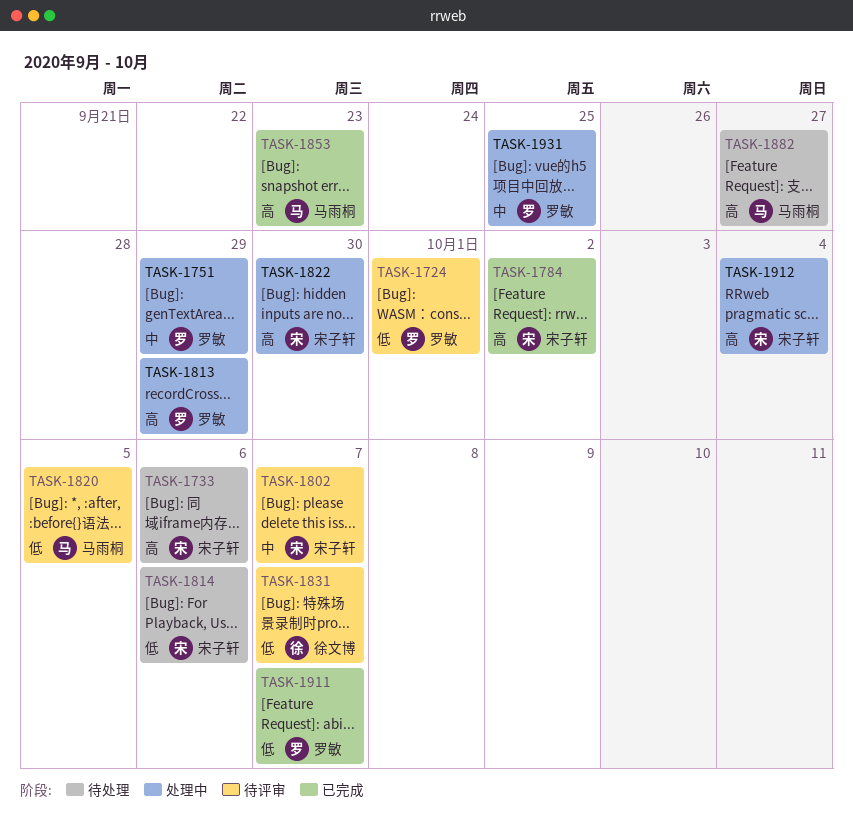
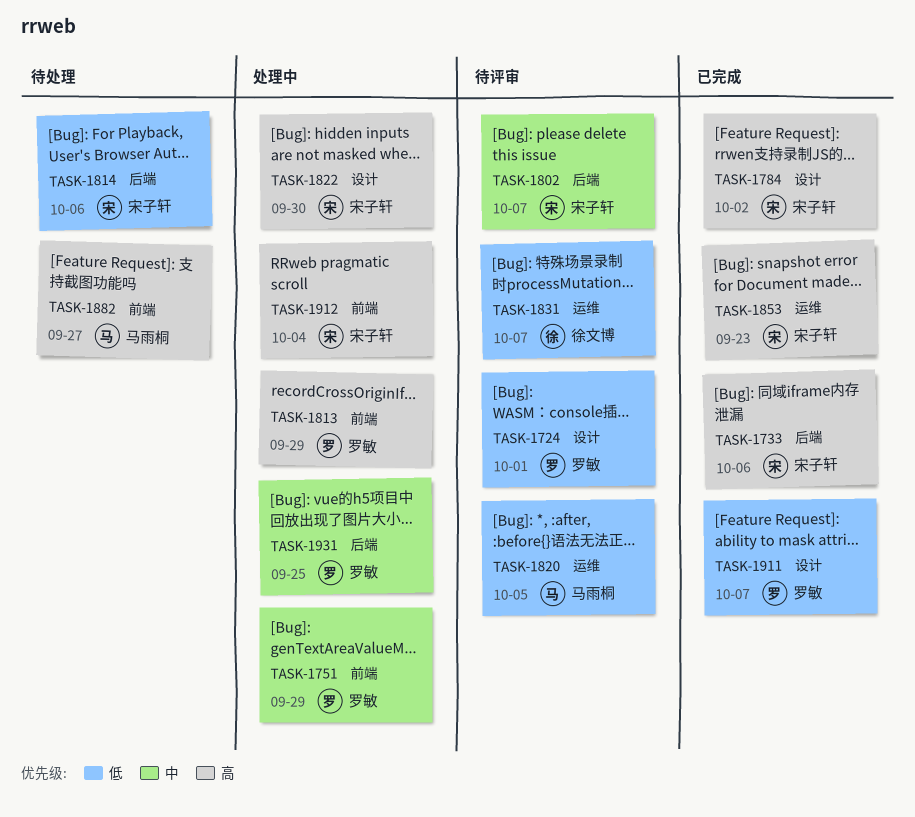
TASK-1733, status: 待处理 -> 已完成
TASK-1853, owner: 马雨桐 -> 宋子轩

